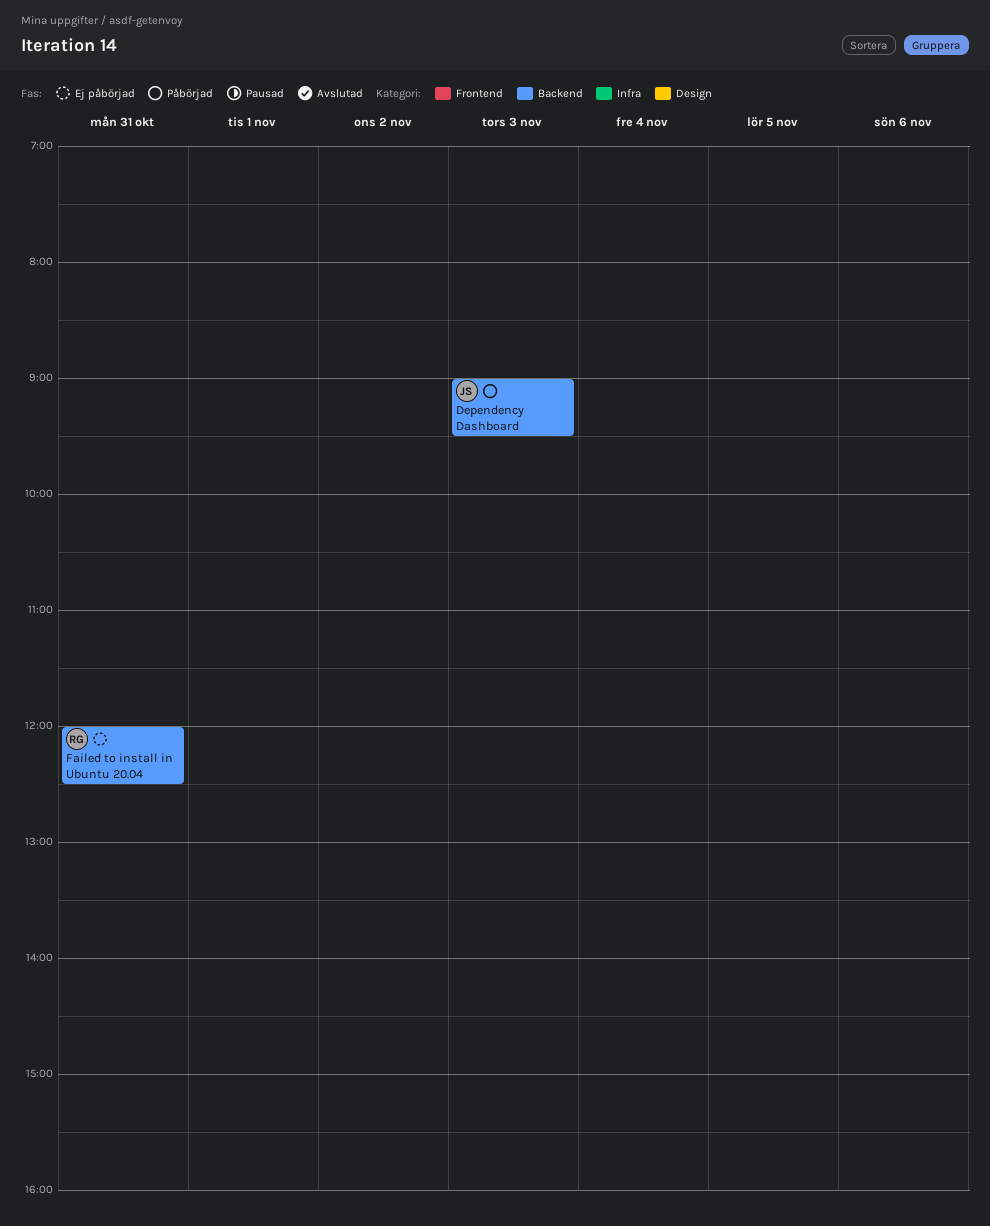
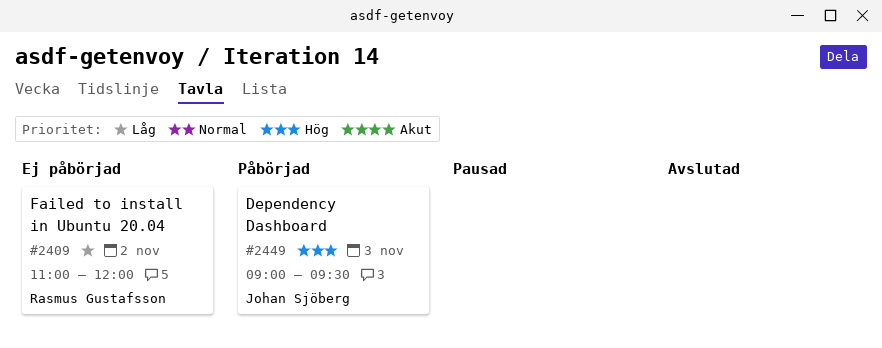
Failed to install in Ubuntu 20.04, day: Oct 31 -> Nov 2
Failed to install in Ubuntu 20.04, begins: 12:00 -> 11:00
Failed to install in Ubuntu 20.04, ends: 12:30 -> 12:00

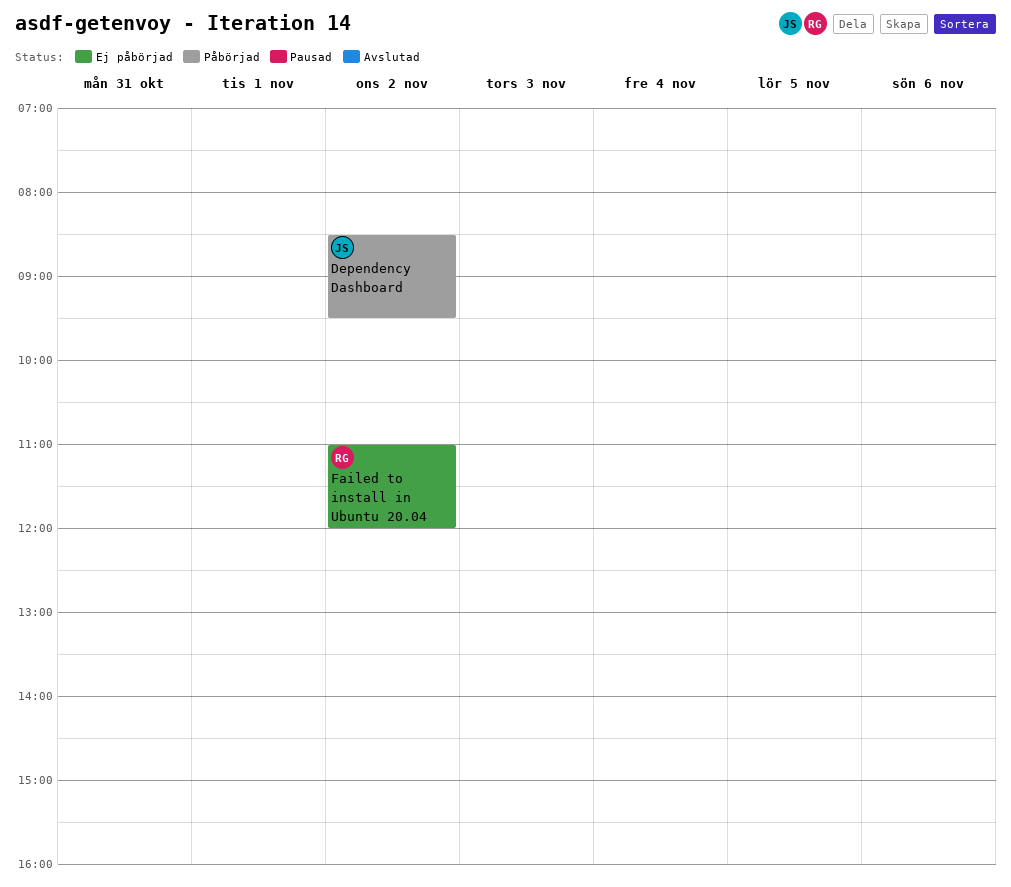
Dependency Dashboard, day: Nov 3 -> Nov 2
Dependency Dashboard, begins: 09:00 -> 08:30

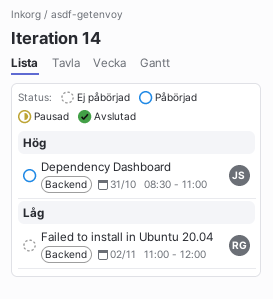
Dependency Dashboard, day: Nov 2 -> Oct 31
Dependency Dashboard, ends: 09:30 -> 11:00

